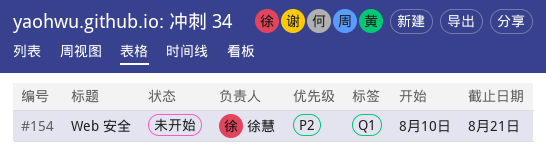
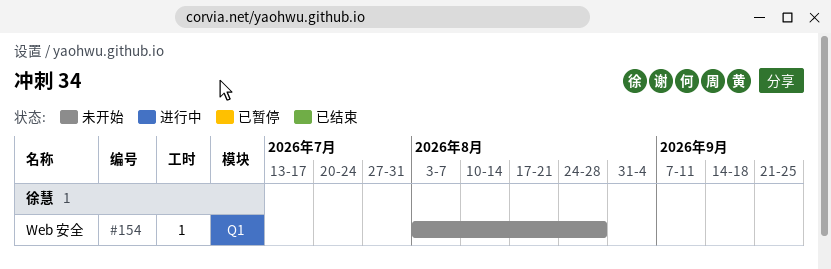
#154, start: Aug 10 -> Aug 3
#154, due: Aug 21 -> Aug 28

